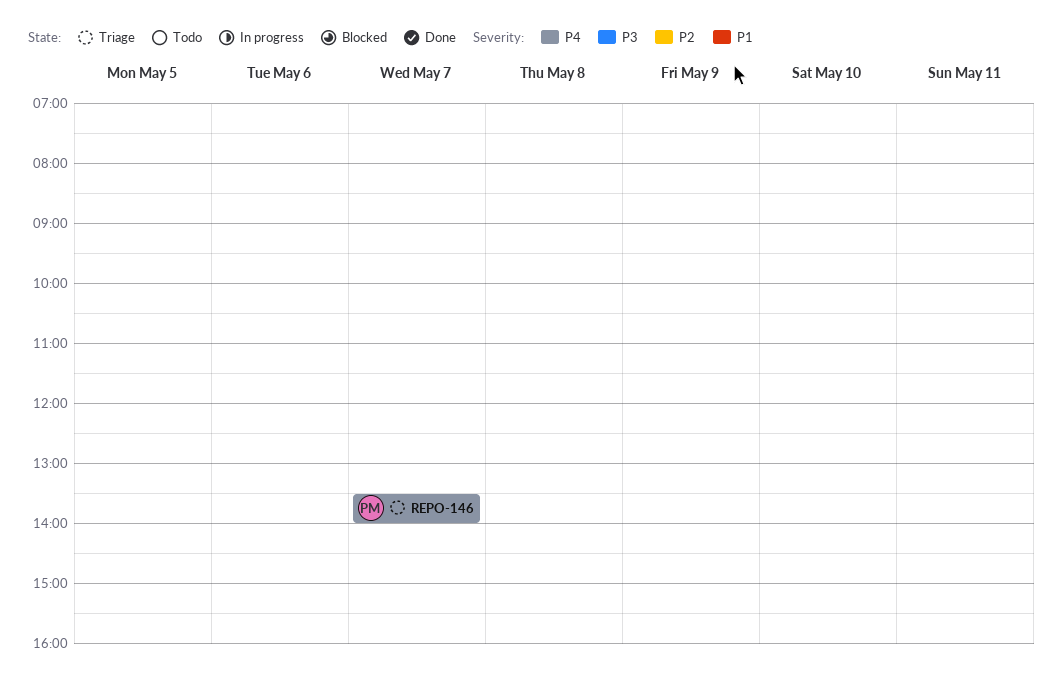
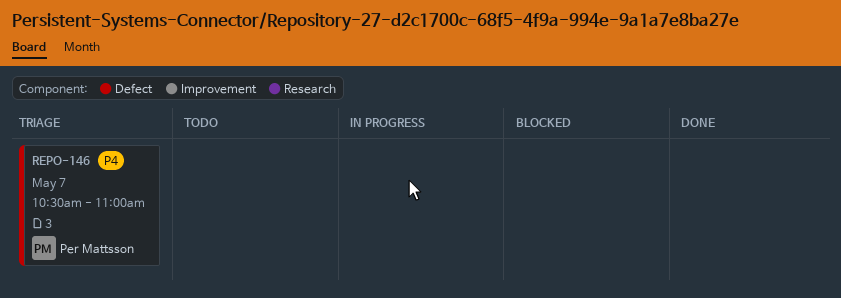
REPO-146, begins: 13:30 -> 10:30
REPO-146, ends: 14:00 -> 11:00

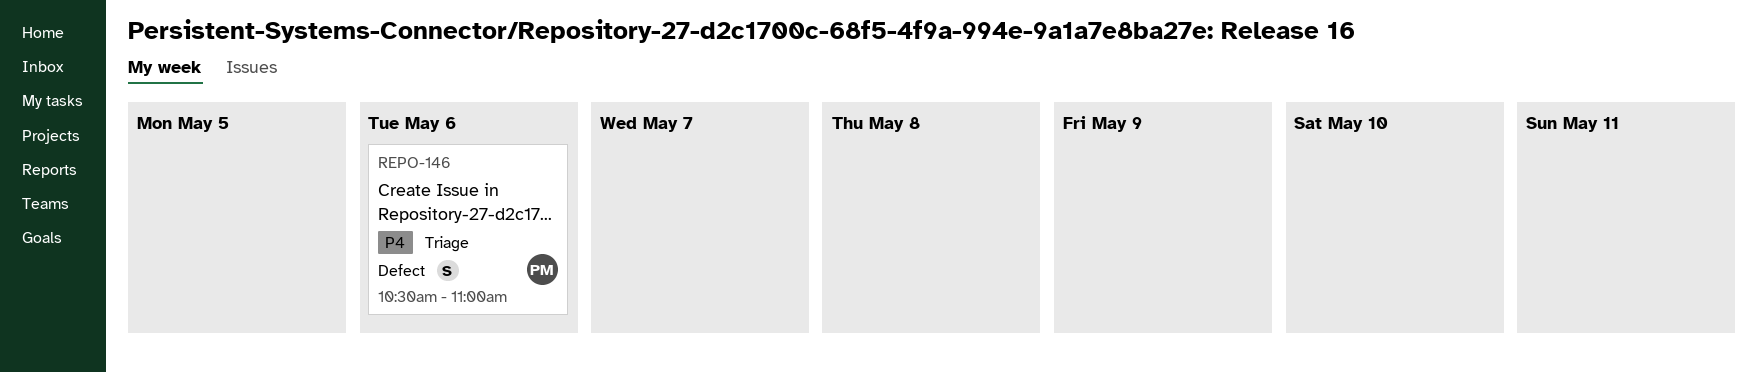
REPO-146, day: May 7 -> May 6

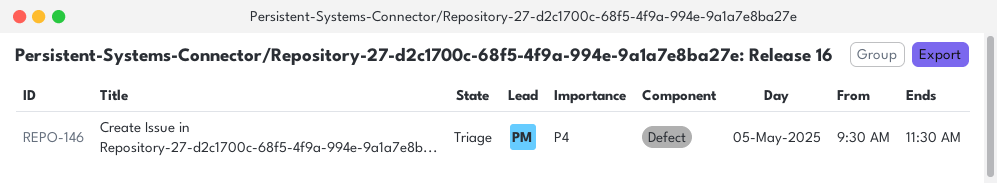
REPO-146, day: May 6 -> May 5
REPO-146, begins: 10:30 -> 09:30
REPO-146, ends: 11:00 -> 11:30

